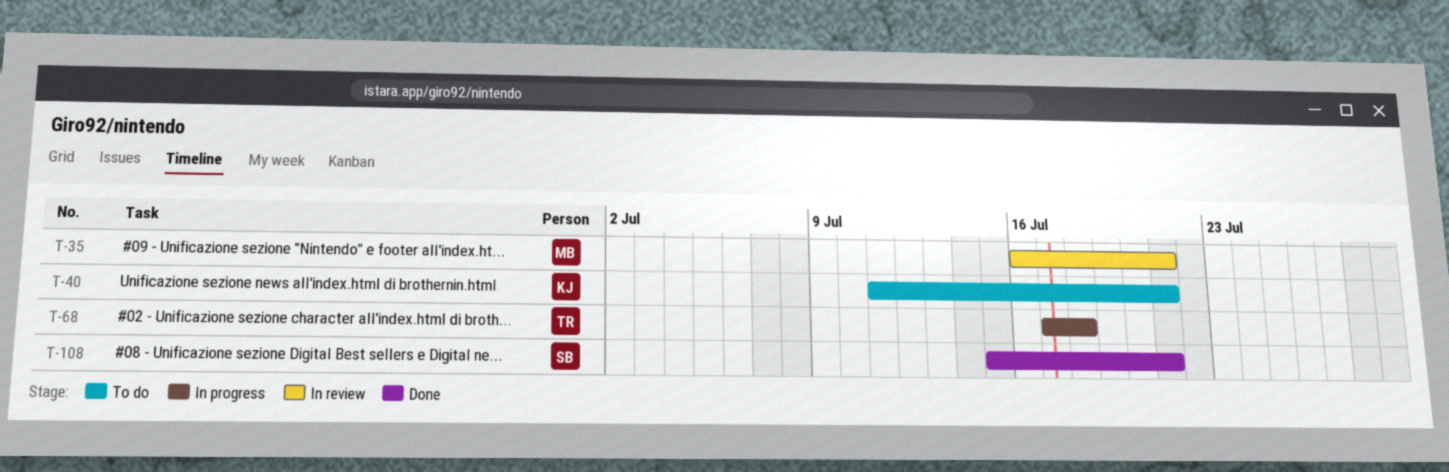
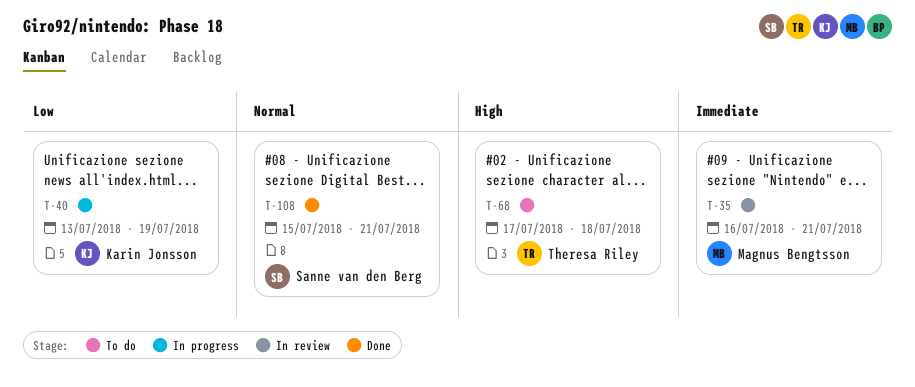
T-40, status: To do -> In progress
T-40, start: Jul 11 -> Jul 13
T-40, due: Jul 21 -> Jul 19
T-68, status: In progress -> To do

